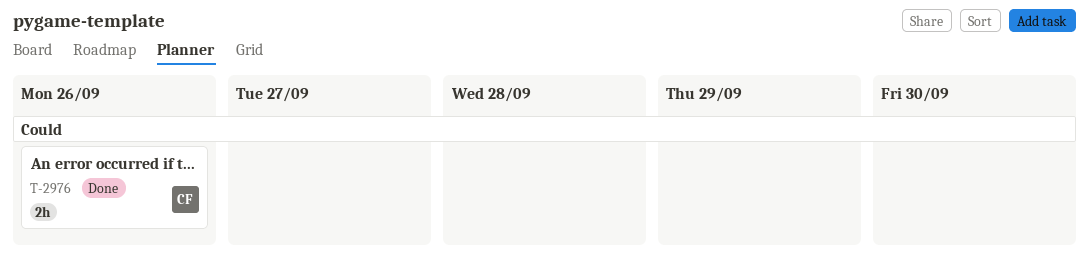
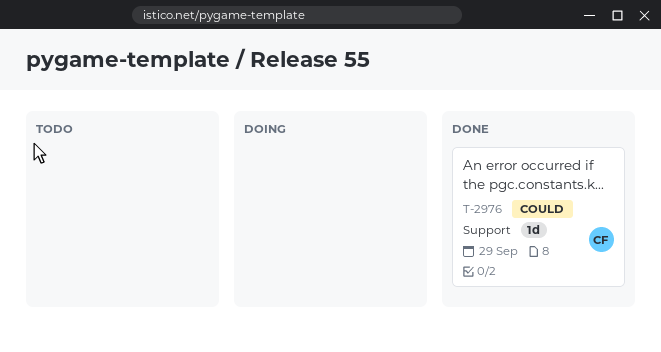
T-2976, estimate: 2h -> 1d
T-2976, due: Sep 26 -> Sep 29

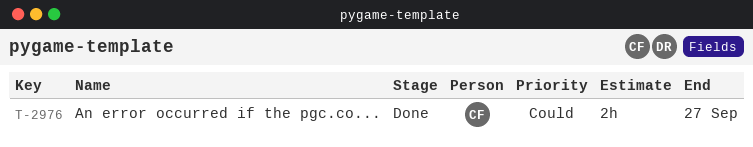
T-2976, estimate: 1d -> 2h
T-2976, due: Sep 29 -> Sep 27

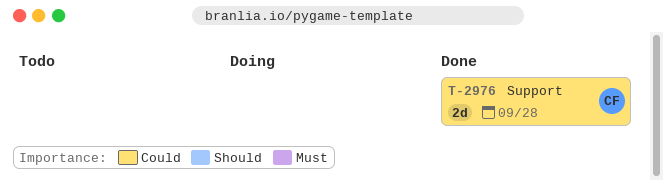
T-2976, estimate: 2h -> 2d
T-2976, due: Sep 27 -> Sep 28

